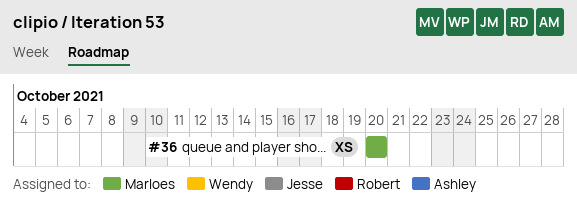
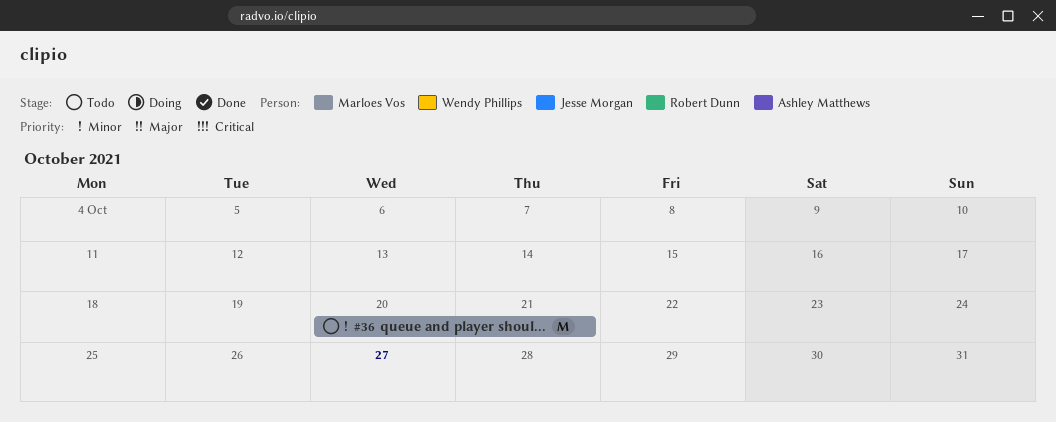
#36, estimate: XS -> M
#36, due: Oct 20 -> Oct 21

